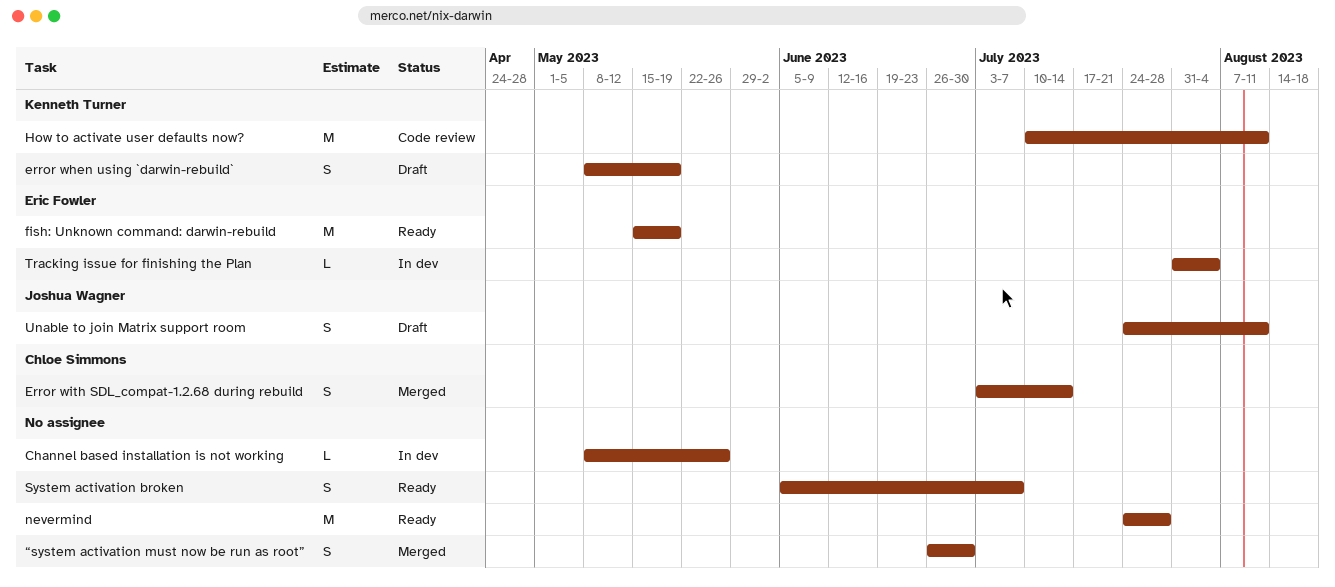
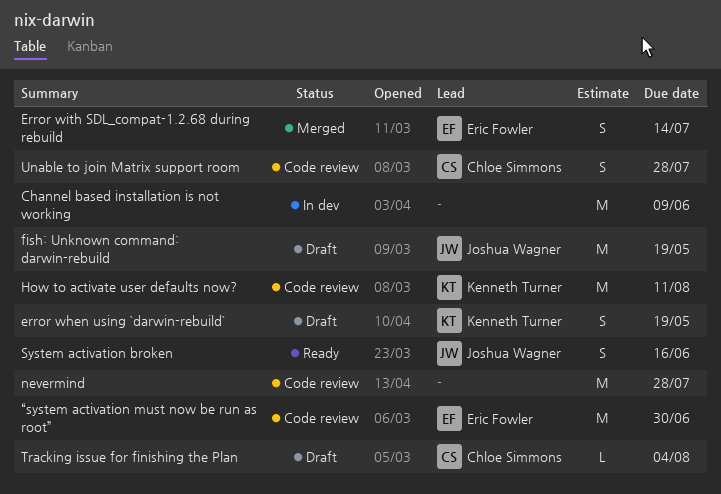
Channel based installation is not working, estimate: L -> M
Channel based installation is not working, due: May 26 -> Jun 9
Error with SDL_compat-1.2.68 during rebuild, owner: Chloe Simmons -> Eric Fowler
fish: Unknown command: darwin-rebuild, status: Ready -> Draft
fish: Unknown command: darwin-rebuild, owner: Eric Fowler -> Joshua Wagner
nevermind, status: Ready -> Code review
System activation broken, owner: none -> Joshua Wagner
System activation broken, due: Jul 7 -> Jun 16
Tracking issue for finishing the Plan, status: In dev -> Draft
Tracking issue for finishing the Plan, owner: Eric Fowler -> Chloe Simmons
Unable to join Matrix support room, status: Draft -> Code review
Unable to join Matrix support room, owner: Joshua Wagner -> Chloe Simmons
Unable to join Matrix support room, due: Aug 11 -> Jul 28
“system activation must now be run as root”, status: Merged -> Code review
“system activation must now be run as root”, owner: none -> Eric Fowler
“system activation must now be run as root”, estimate: S -> M

